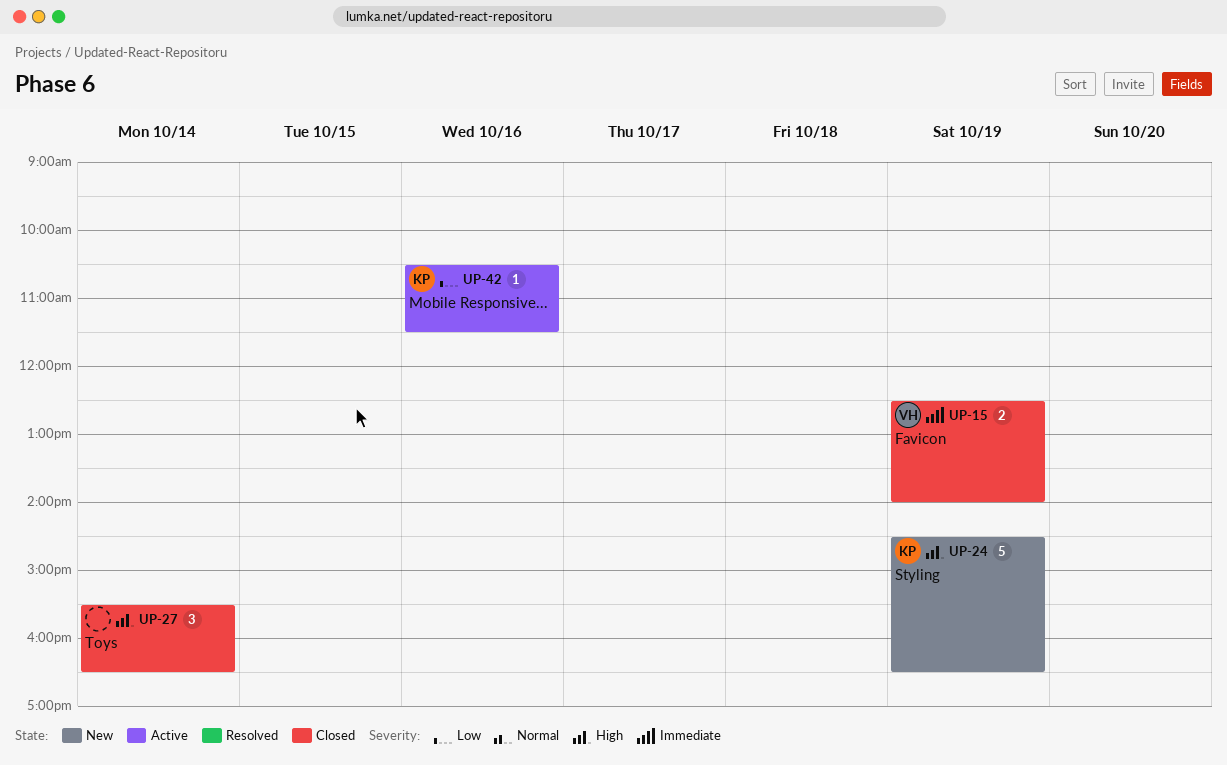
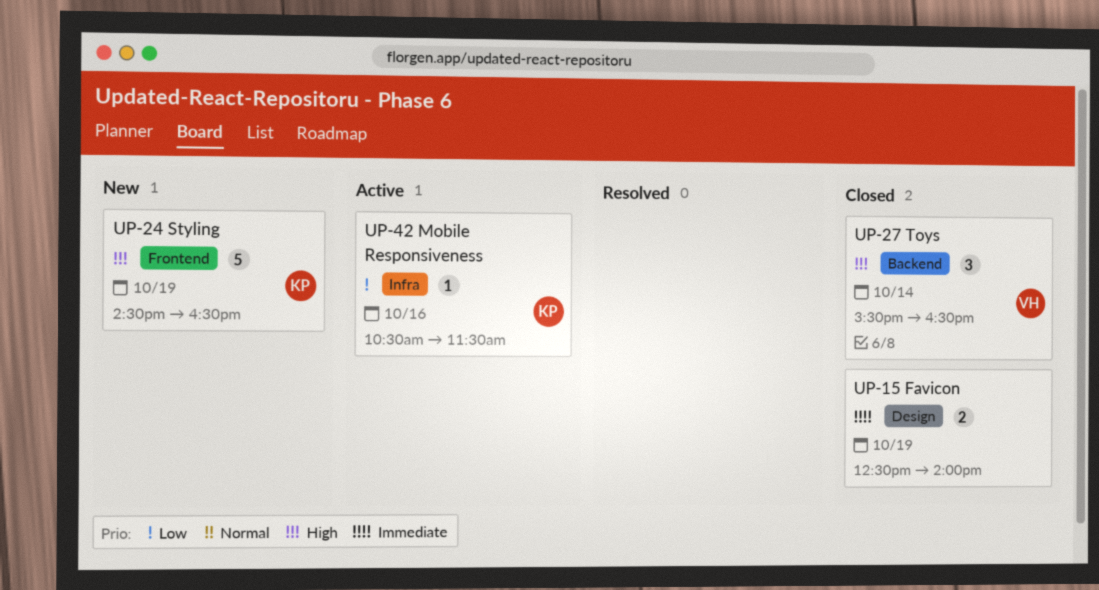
UP-15, owner: VH -> none
UP-27, owner: none -> VH

